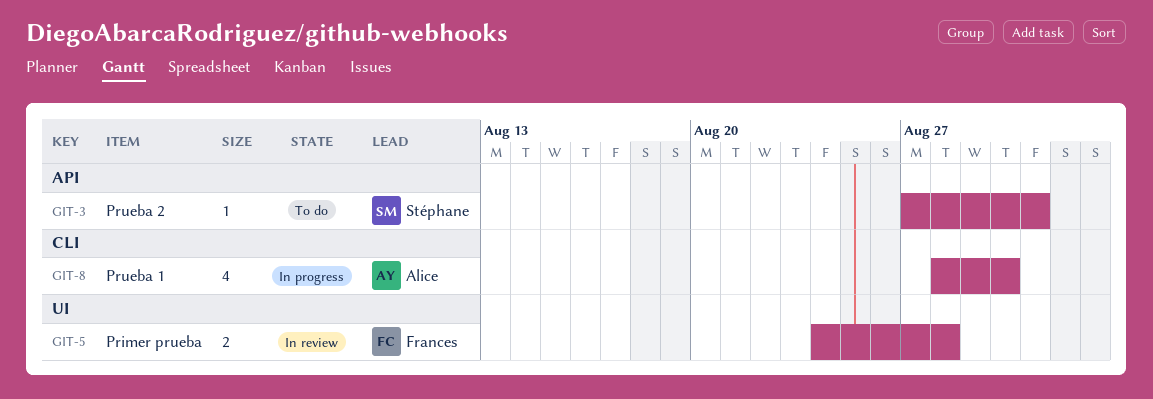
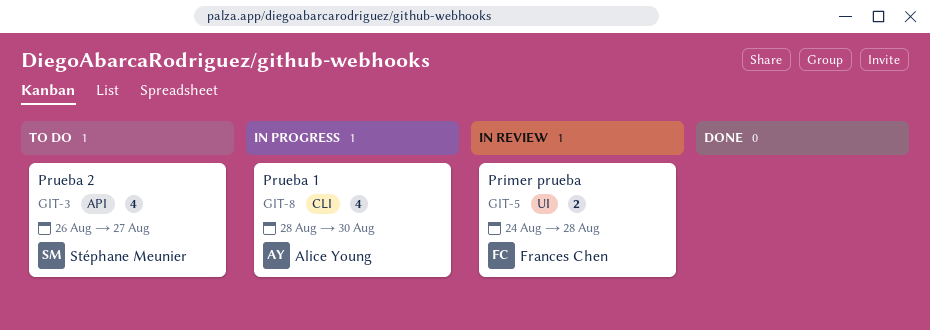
GIT-3, estimate: 1 -> 4
GIT-3, start: Aug 27 -> Aug 26
GIT-3, due: Aug 31 -> Aug 27

